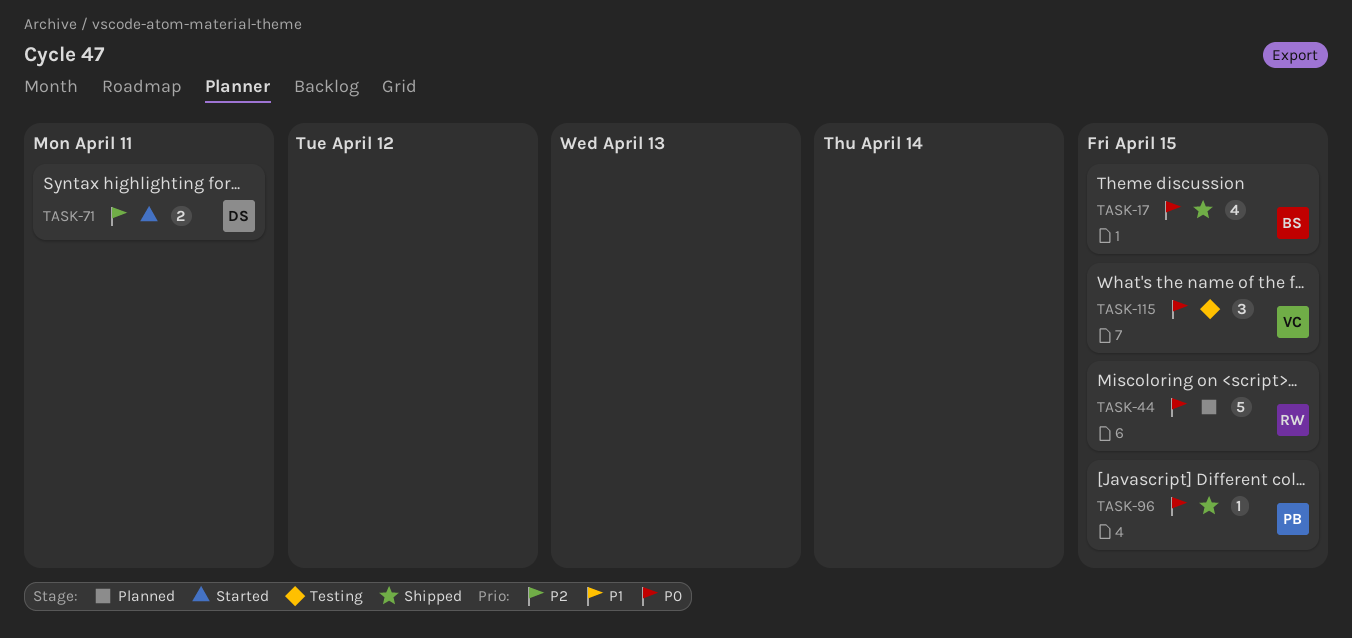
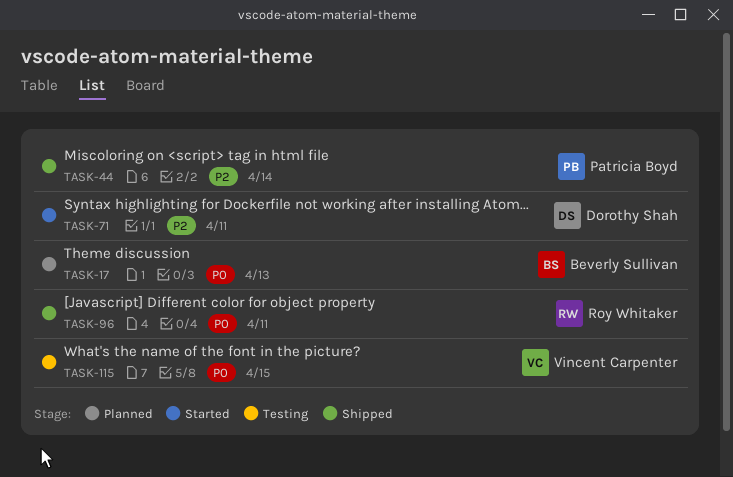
TASK-17, status: Shipped -> Planned
TASK-17, due: Apr 15 -> Apr 13
TASK-44, status: Planned -> Shipped
TASK-44, owner: Roy Whitaker -> Patricia Boyd
TASK-44, priority: P0 -> P2
TASK-44, due: Apr 15 -> Apr 14
TASK-96, owner: Patricia Boyd -> Roy Whitaker
TASK-96, due: Apr 15 -> Apr 11

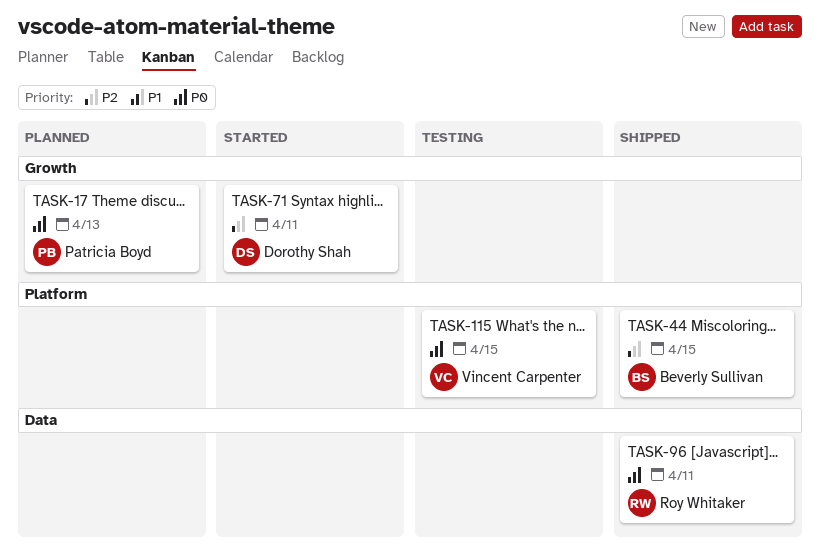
TASK-17, owner: Beverly Sullivan -> Patricia Boyd
TASK-44, owner: Patricia Boyd -> Beverly Sullivan
TASK-44, due: Apr 14 -> Apr 15

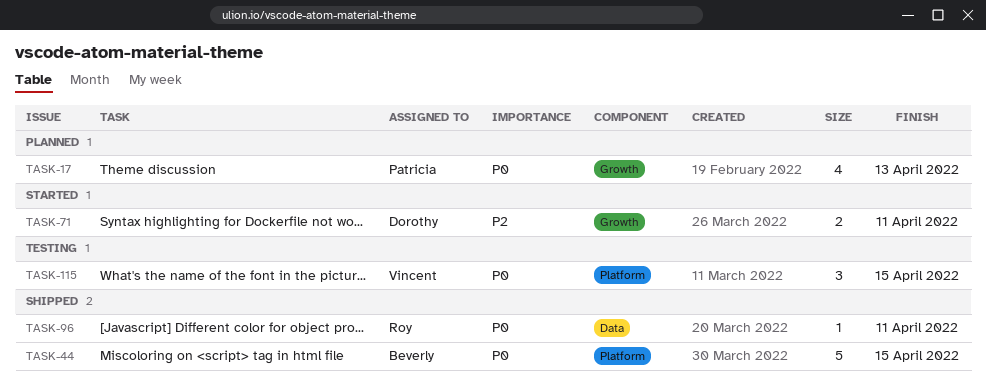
TASK-44, priority: P2 -> P0

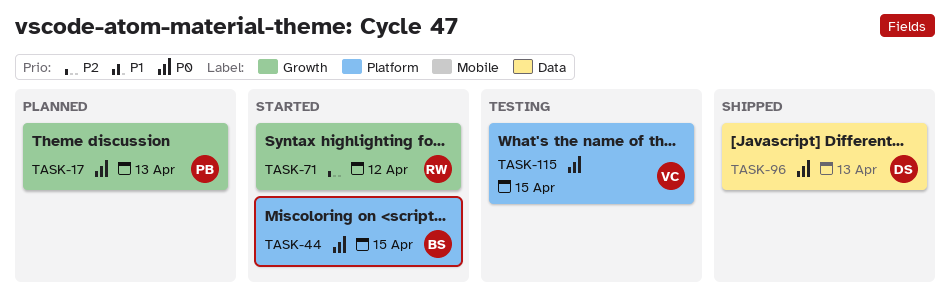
TASK-44, status: Shipped -> Started
TASK-71, owner: Dorothy -> Roy
TASK-71, due: Apr 11 -> Apr 12
TASK-96, owner: Roy -> Dorothy
TASK-96, due: Apr 11 -> Apr 13

